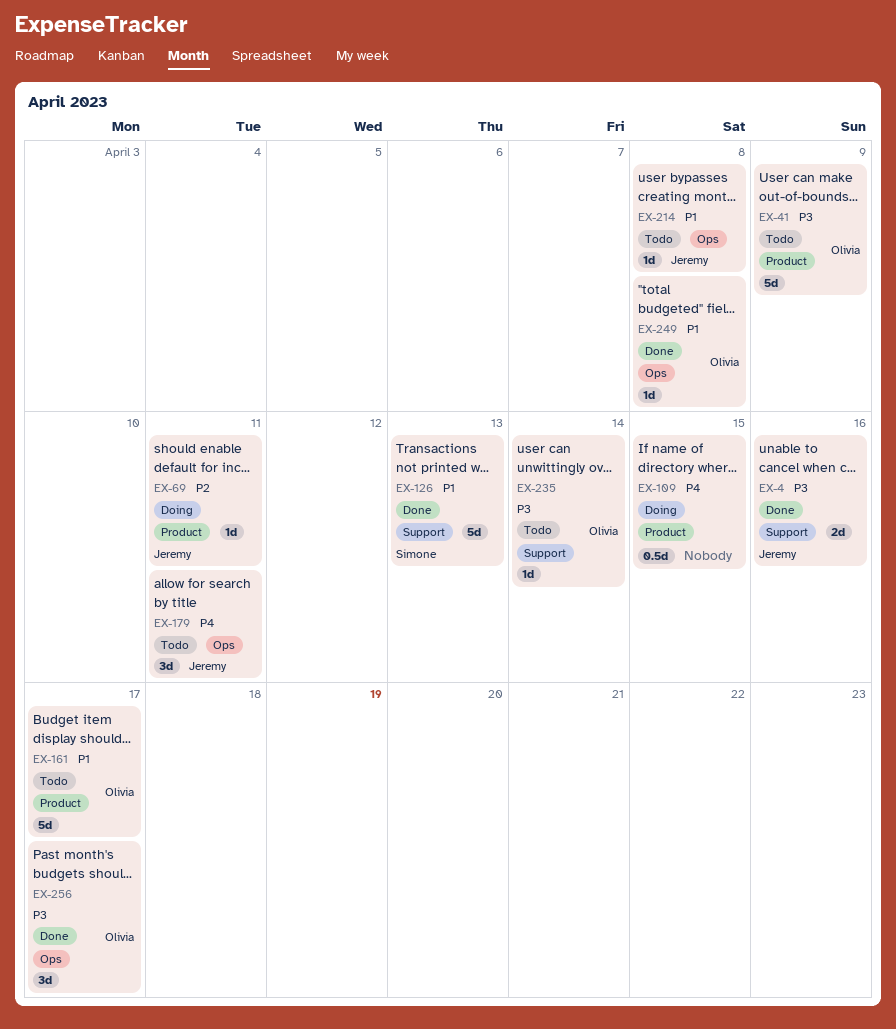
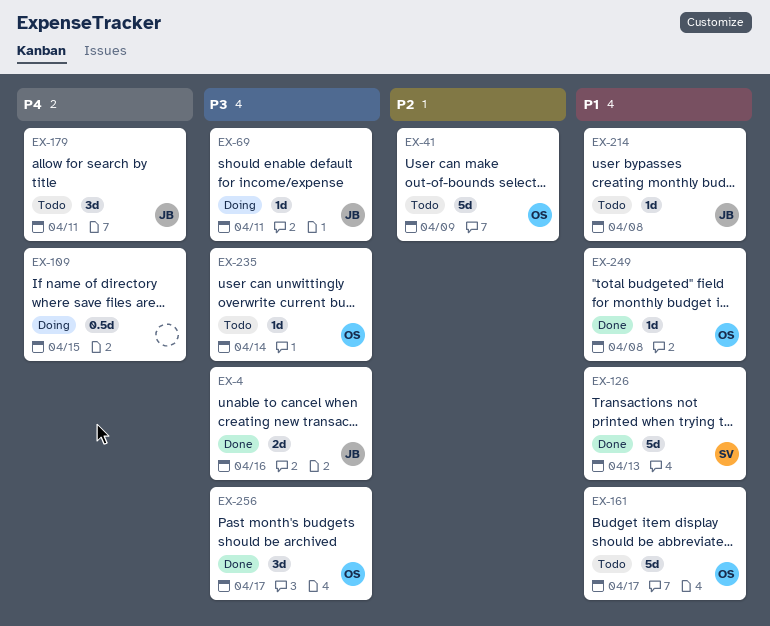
EX-41, priority: P3 -> P2
EX-69, priority: P2 -> P3

